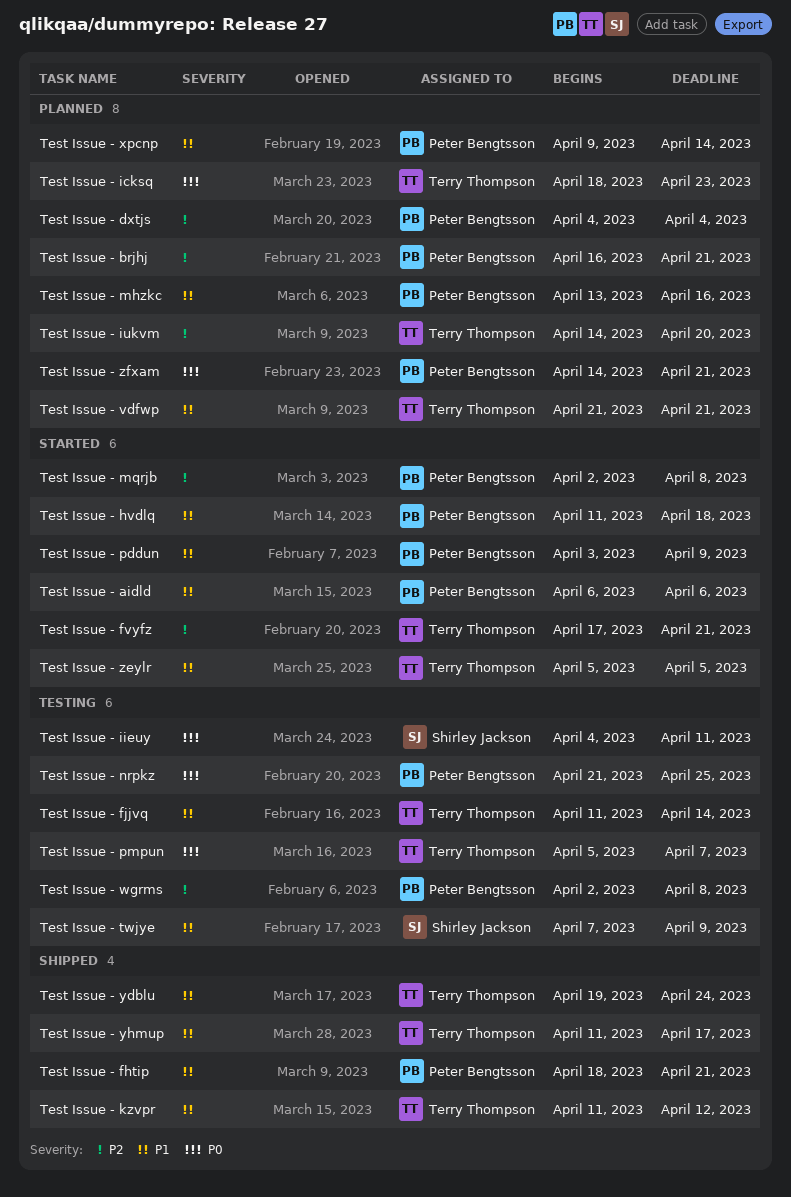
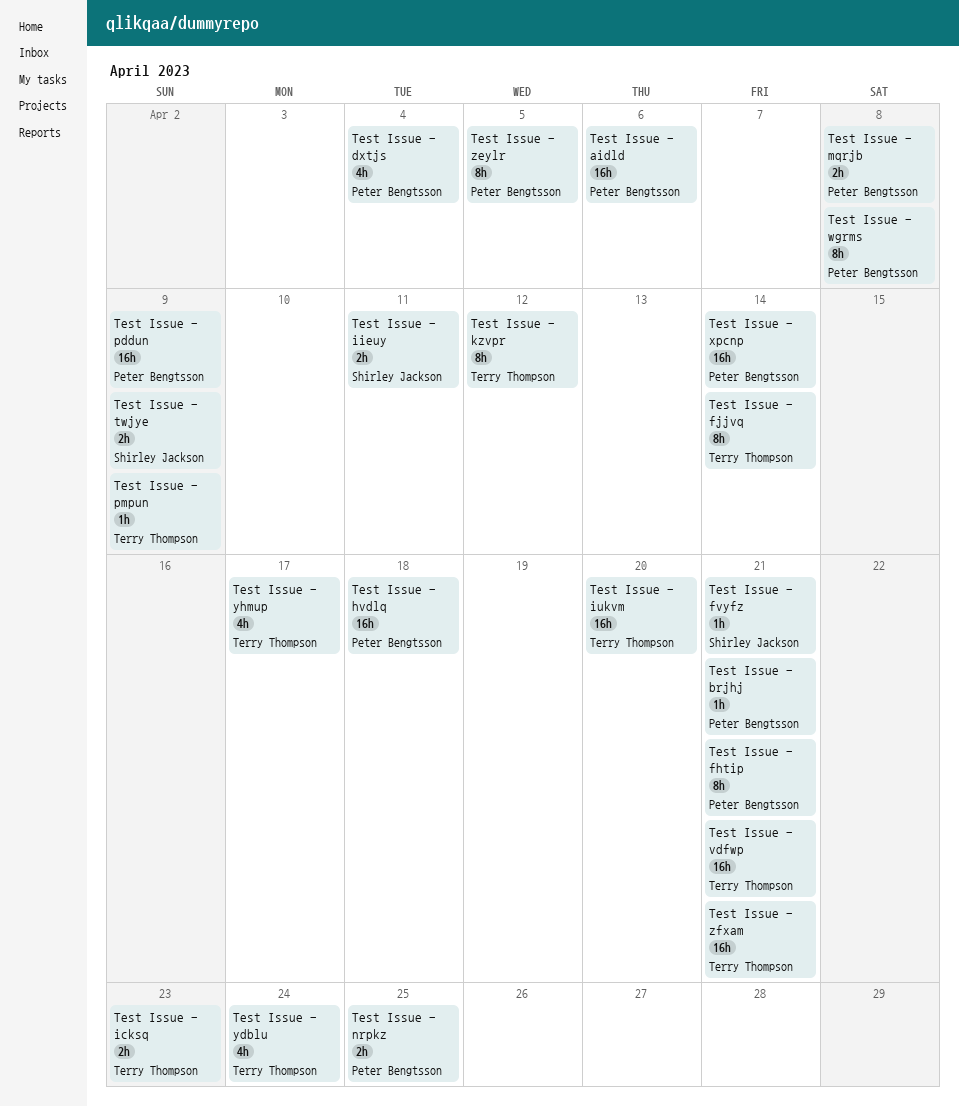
Test Issue - fvyfz, owner: Terry Thompson -> Shirley Jackson
Test Issue - mhzkc: present -> none
Test Issue - pmpun, due: Apr 7 -> Apr 9
Test Issue - zeylr, owner: Terry Thompson -> Peter Bengtsson
Test Issue - zfxam, owner: Peter Bengtsson -> Terry Thompson

